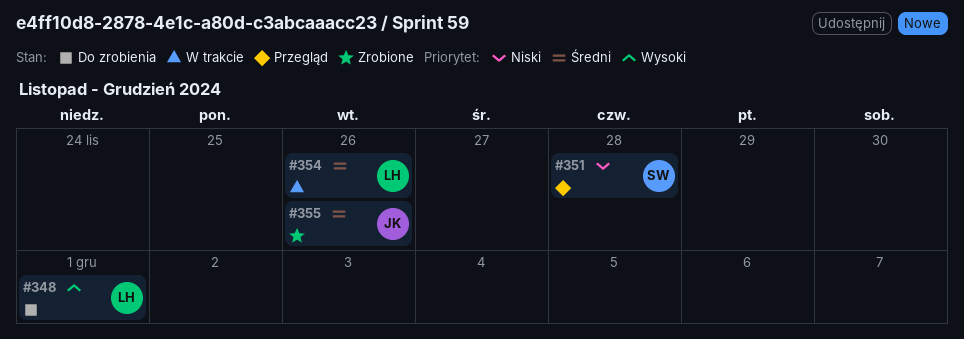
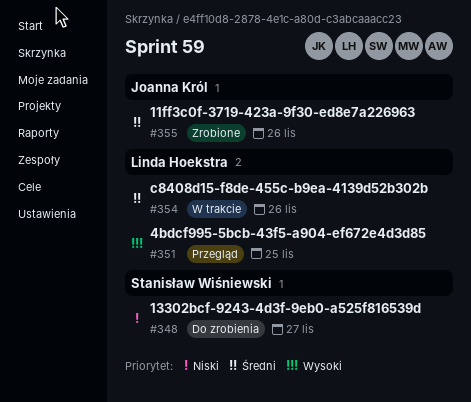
#348, owner: Linda Hoekstra -> Stanisław Wiśniewski
#348, priority: Wysoki -> Niski
#348, due: Dec 1 -> Nov 27
#351, owner: Stanisław Wiśniewski -> Linda Hoekstra
#351, priority: Niski -> Wysoki
#351, due: Nov 28 -> Nov 25

